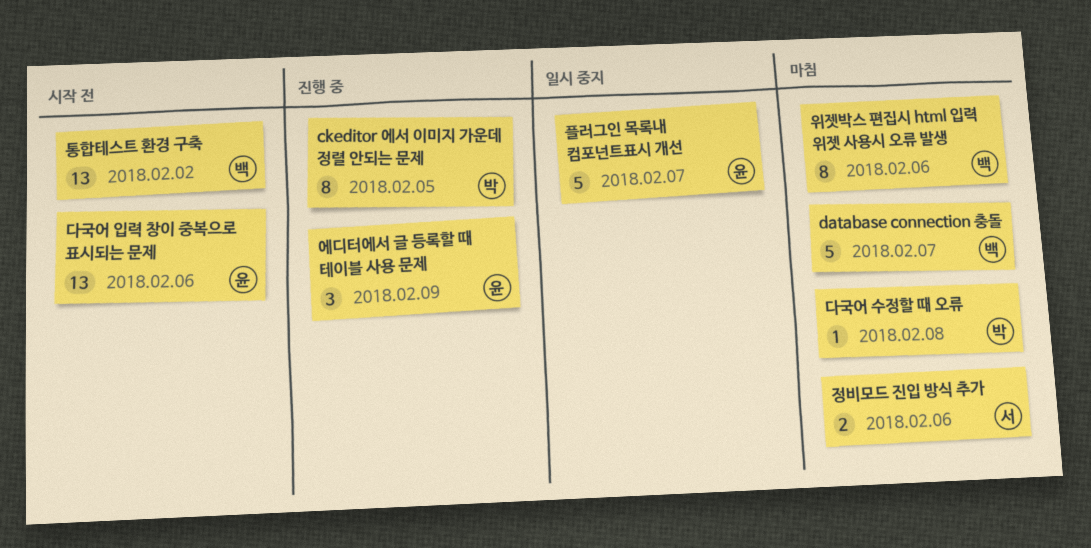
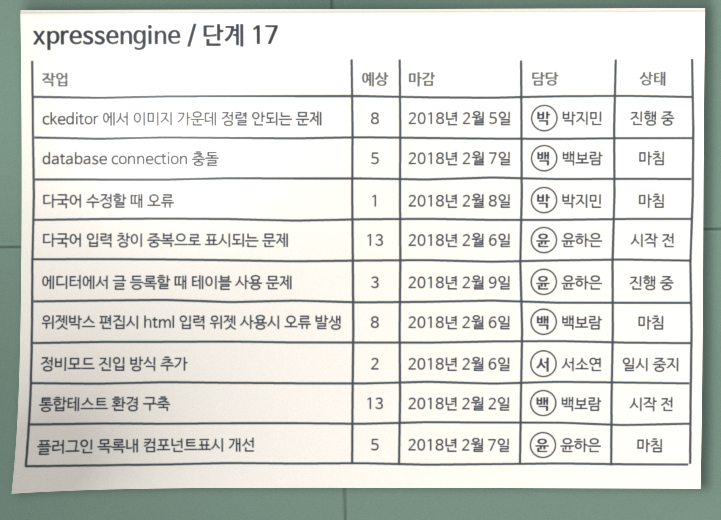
정비모드 진입 방식 추가, status: 마침 -> 일시 중지
플러그인 목록내 컴포넌트표시 개선, status: 일시 중지 -> 마침

